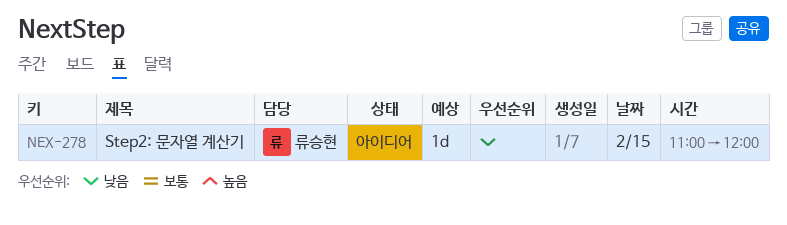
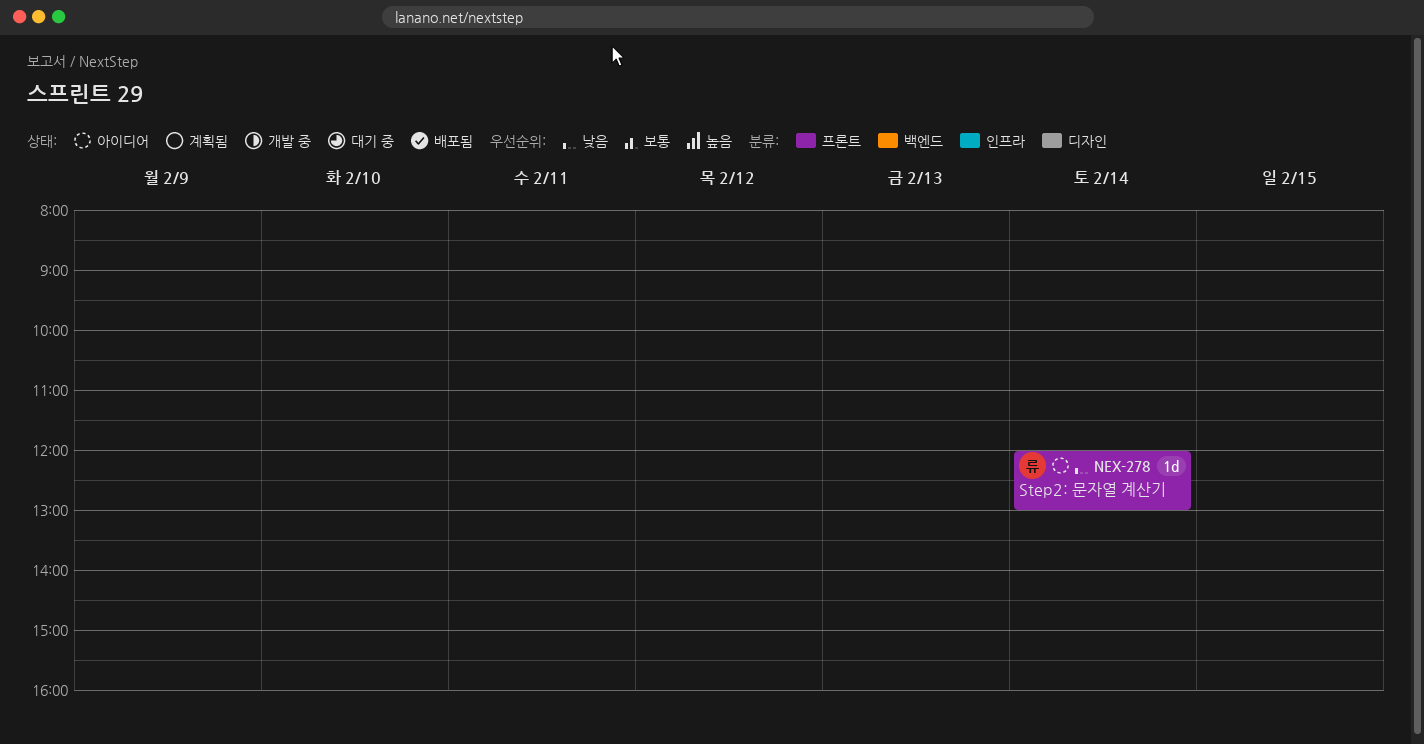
NEX-278, day: Feb 15 -> Feb 14
NEX-278, begins: 11:00 -> 12:00
NEX-278, ends: 12:00 -> 13:00

